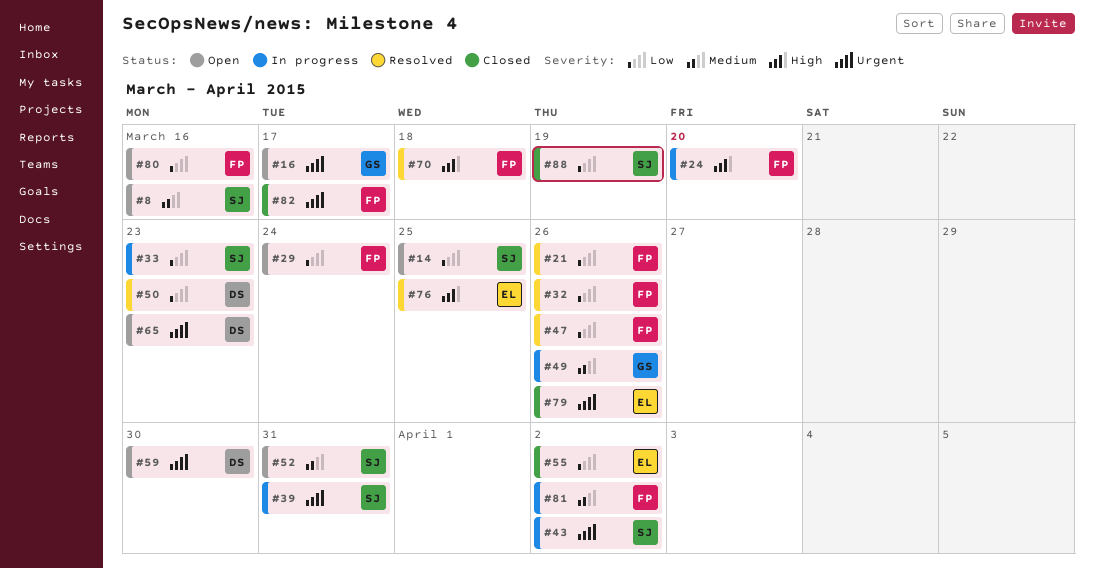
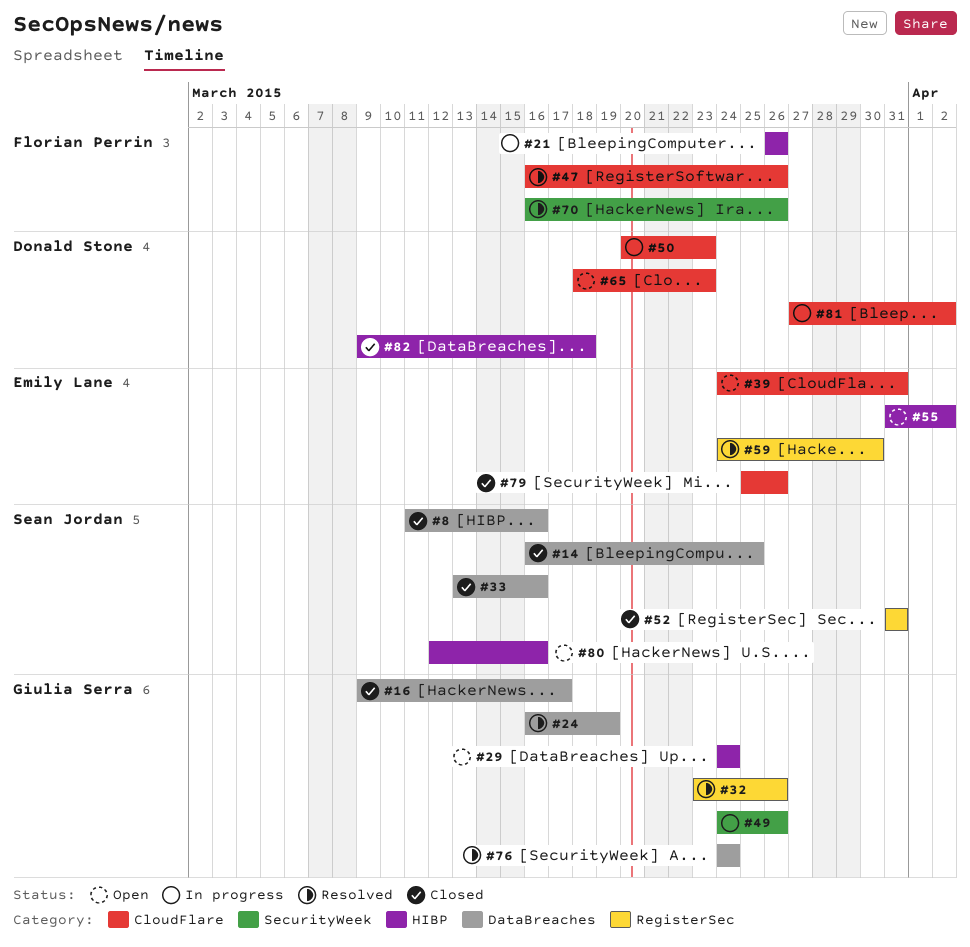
#8, status: Open -> Closed
#14, status: Open -> Closed
#16, status: Open -> Closed
#21, status: Resolved -> In progress
#24, status: In progress -> Resolved
#24, owner: Florian Perrin -> Giulia Serra
#24, due: Mar 20 -> Mar 19
#29, owner: Florian Perrin -> Giulia Serra
#32, owner: Florian Perrin -> Giulia Serra
#33, status: In progress -> Closed
#33, due: Mar 23 -> Mar 16
#39, status: In progress -> Open
#39, owner: Sean Jordan -> Emily Lane
#43: present -> none
#50, status: Resolved -> In progress
#52, status: Open -> Closed
#55, status: Closed -> Open
#59, status: Open -> Resolved
#59, owner: Donald Stone -> Emily Lane
#70, due: Mar 18 -> Mar 26
#76, owner: Emily Lane -> Giulia Serra
#76, due: Mar 25 -> Mar 24
#80, owner: Florian Perrin -> Sean Jordan
#81, owner: Florian Perrin -> Donald Stone
#82, owner: Florian Perrin -> Donald Stone
#82, due: Mar 17 -> Mar 18
#88: present -> none

